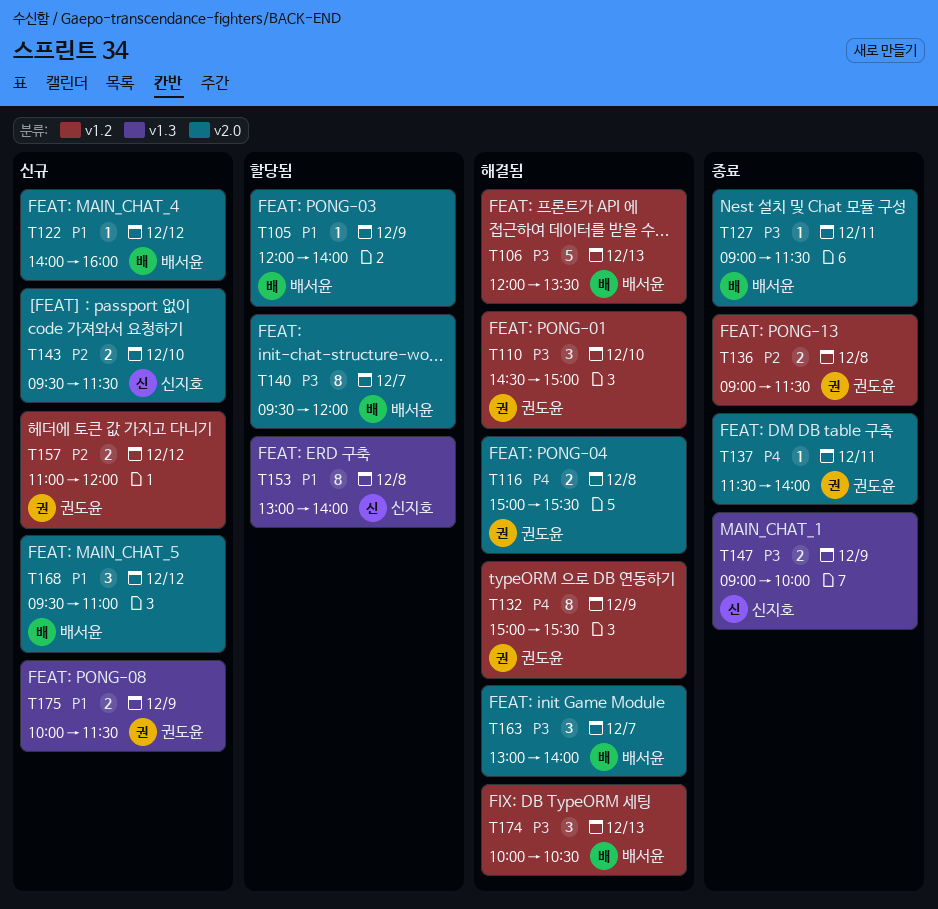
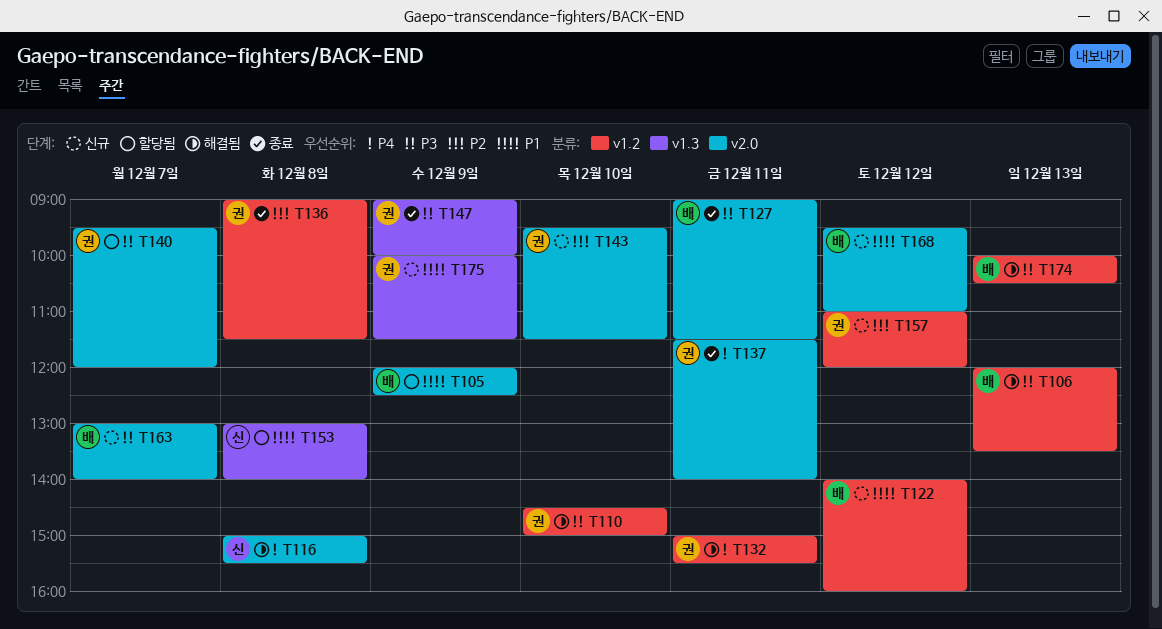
T105, ends: 14:00 -> 12:30
T116, owner: 권도윤 -> 신지호
T122, label: v2.0 -> v1.2
T132, day: Dec 9 -> Dec 11
T140, owner: 배서윤 -> 권도윤
T143, owner: 신지호 -> 권도윤
T147, owner: 신지호 -> 권도윤
T163, status: 해결됨 -> 신규

